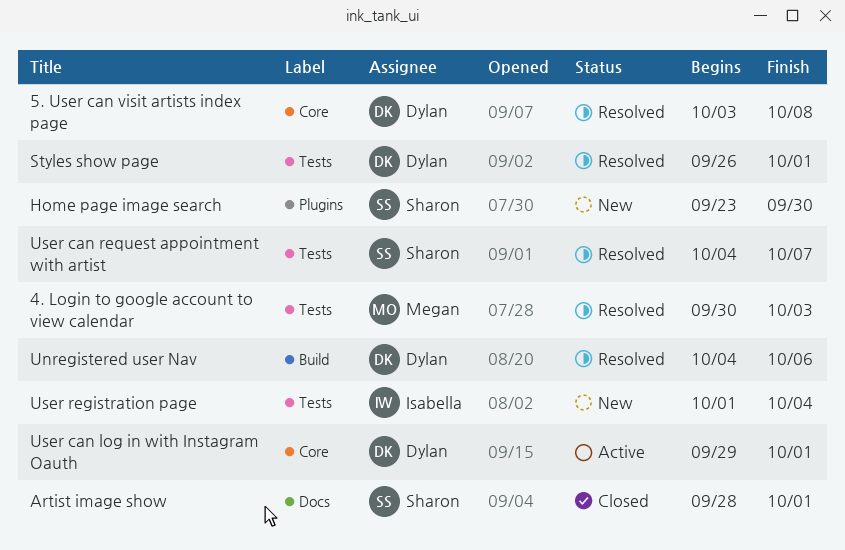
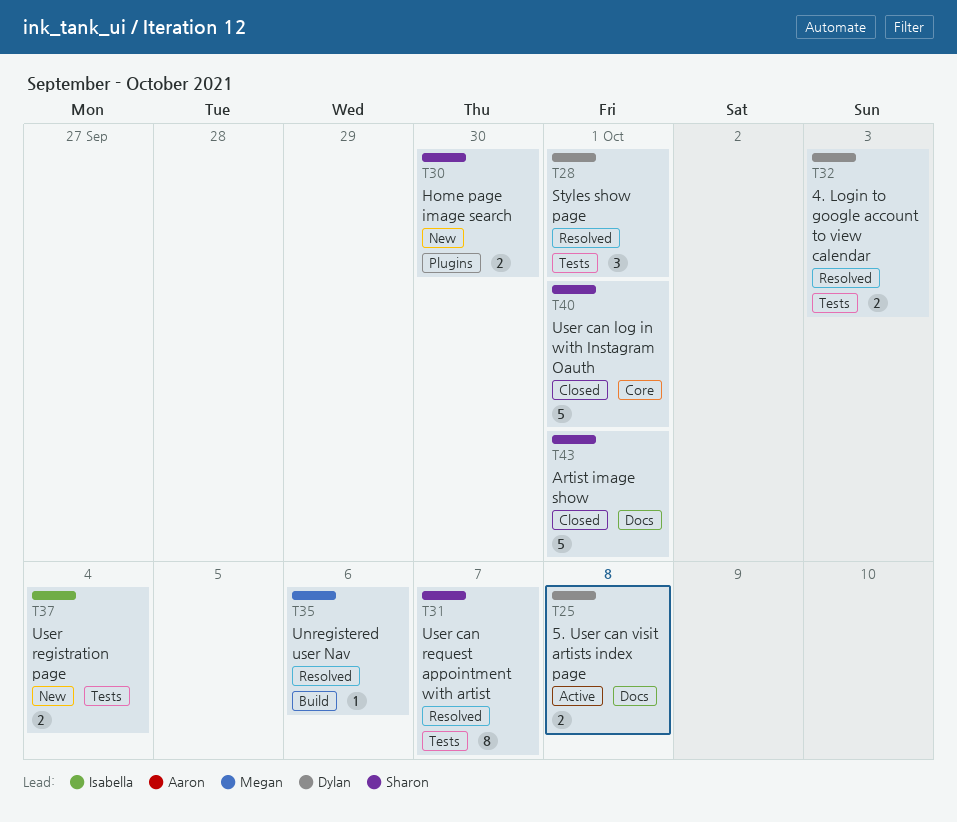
4. Login to google account to view calendar, owner: Megan -> Dylan
5. User can visit artists index page, status: Resolved -> Active
5. User can visit artists index page, label: Core -> Docs
Unregistered user Nav, owner: Dylan -> Megan
User can log in with Instagram Oauth, status: Active -> Closed
User can log in with Instagram Oauth, owner: Dylan -> Sharon

